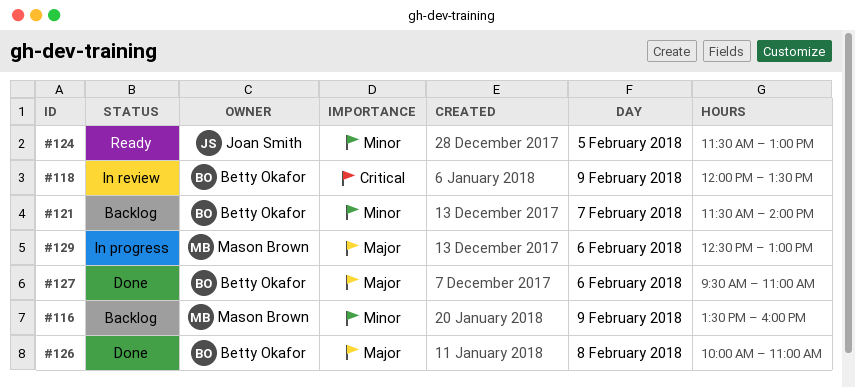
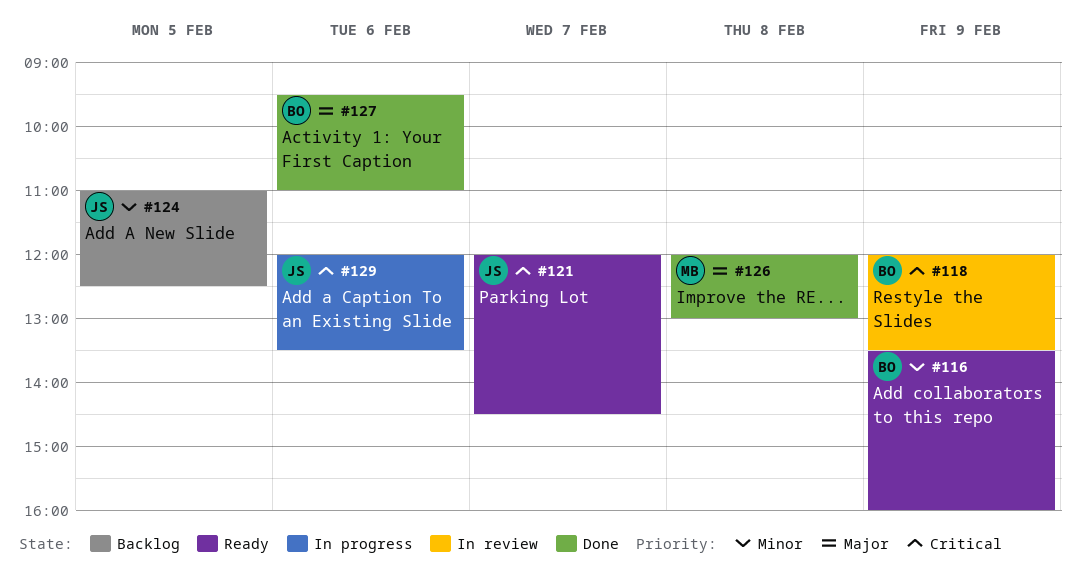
#116, status: Backlog -> Ready
#116, owner: Mason Brown -> Betty Okafor
#121, status: Backlog -> Ready
#121, owner: Betty Okafor -> Joan Smith
#121, priority: Minor -> Critical
#121, begins: 11:30 -> 12:00
#121, ends: 14:00 -> 14:30
#124, status: Ready -> Backlog
#124, begins: 11:30 -> 11:00
#124, ends: 13:00 -> 12:30
#126, owner: Betty Okafor -> Mason Brown
#126, begins: 10:00 -> 12:00
#126, ends: 11:00 -> 13:00
#129, owner: Mason Brown -> Joan Smith
#129, priority: Major -> Critical
#129, begins: 12:30 -> 12:00
#129, ends: 13:00 -> 13:30

